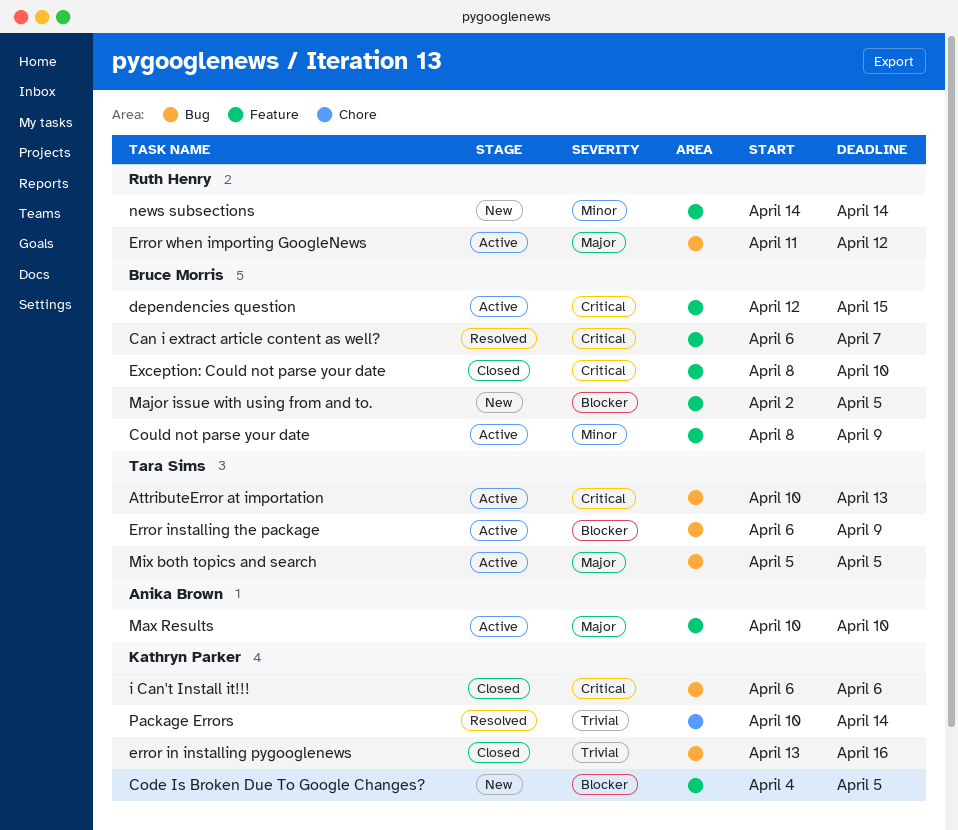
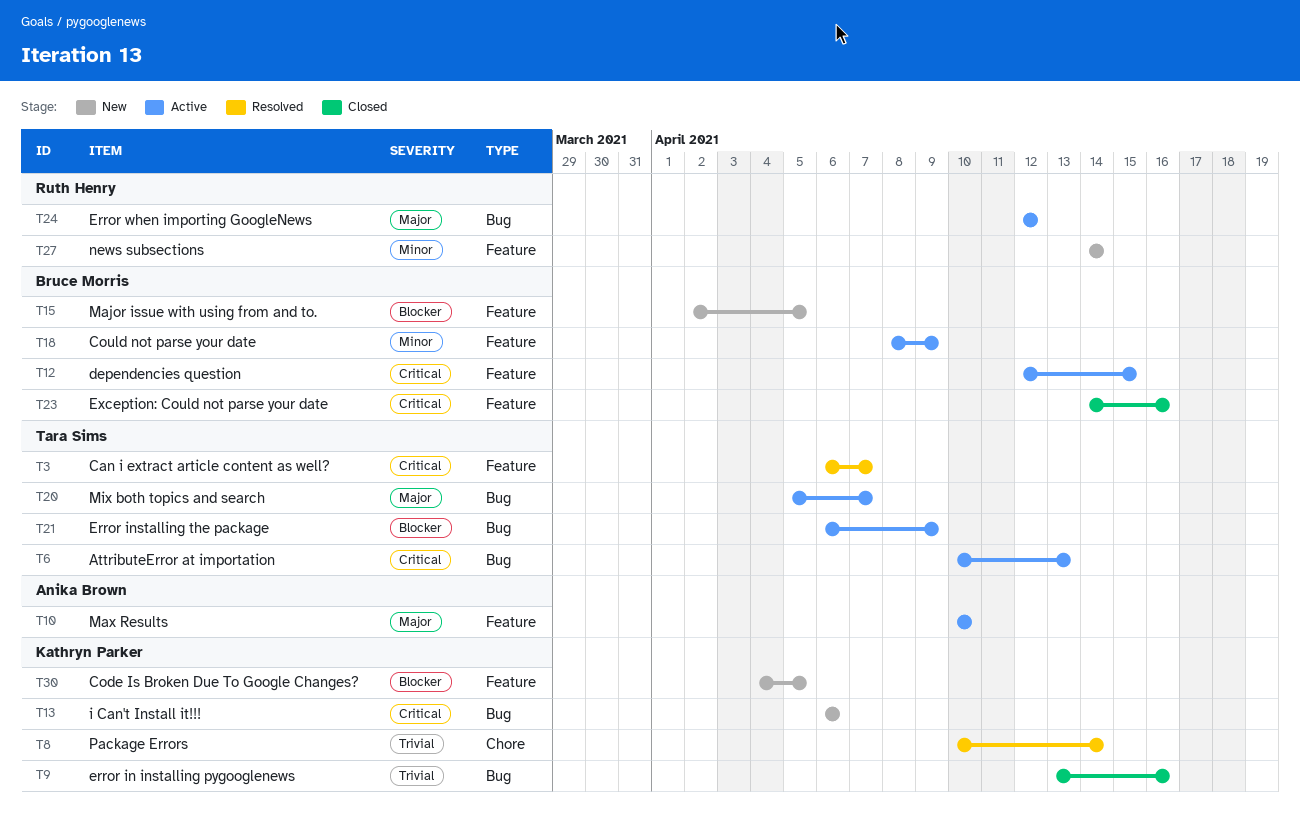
Can i extract article content as well?, owner: Bruce Morris -> Tara Sims
Error when importing GoogleNews, start: Apr 11 -> Apr 12
Exception: Could not parse your date, start: Apr 8 -> Apr 14
Exception: Could not parse your date, due: Apr 10 -> Apr 16
i Can't Install it!!!, status: Closed -> New
Mix both topics and search, due: Apr 5 -> Apr 7

